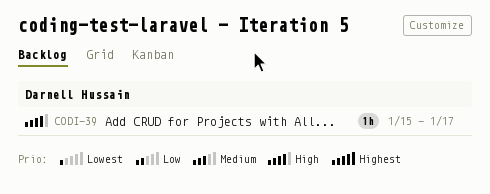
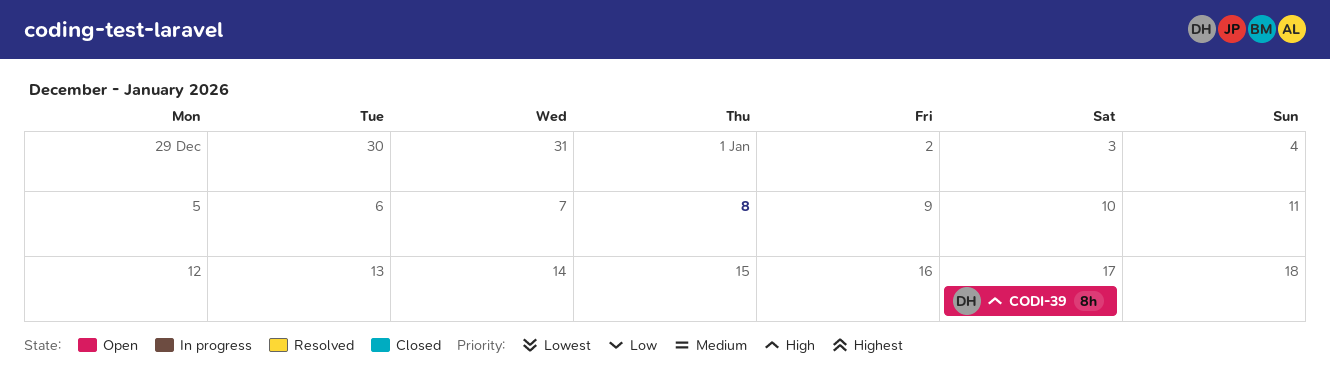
CODI-39, estimate: 1h -> 8h
CODI-39, start: Jan 15 -> Jan 17

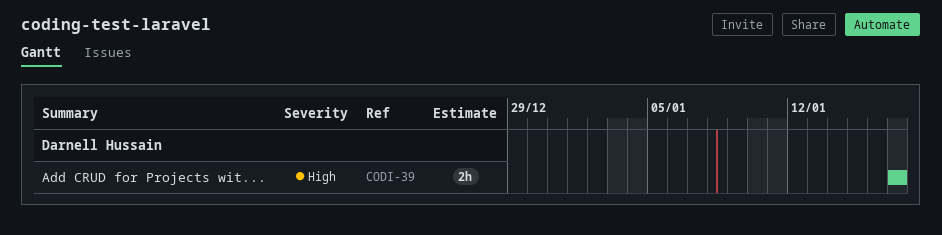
CODI-39, estimate: 8h -> 2h

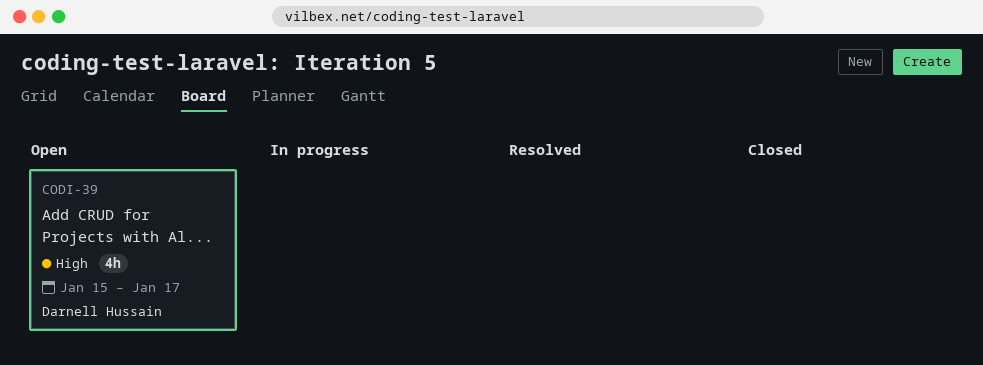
CODI-39, estimate: 2h -> 4h
CODI-39, start: Jan 17 -> Jan 15

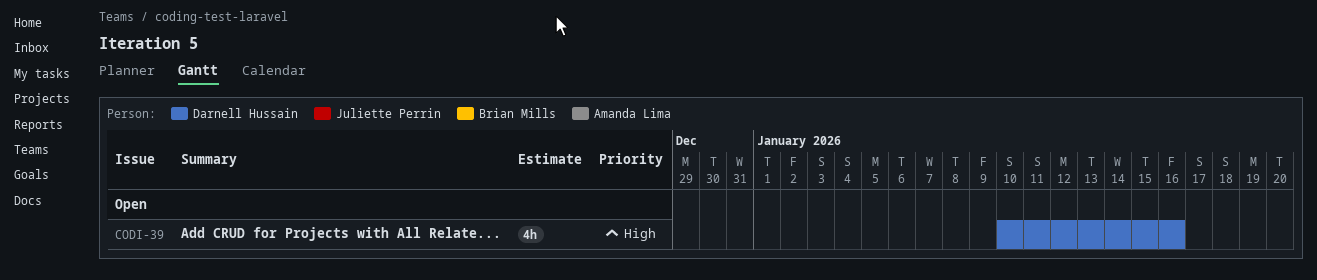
CODI-39, start: Jan 15 -> Jan 10
CODI-39, due: Jan 17 -> Jan 16

